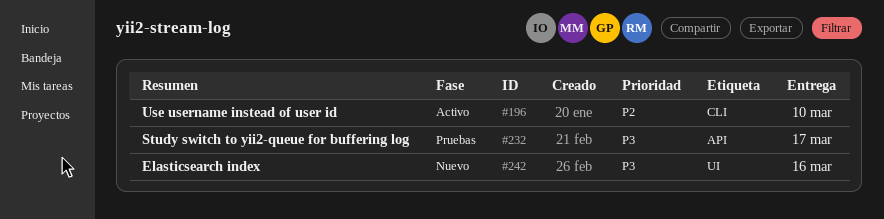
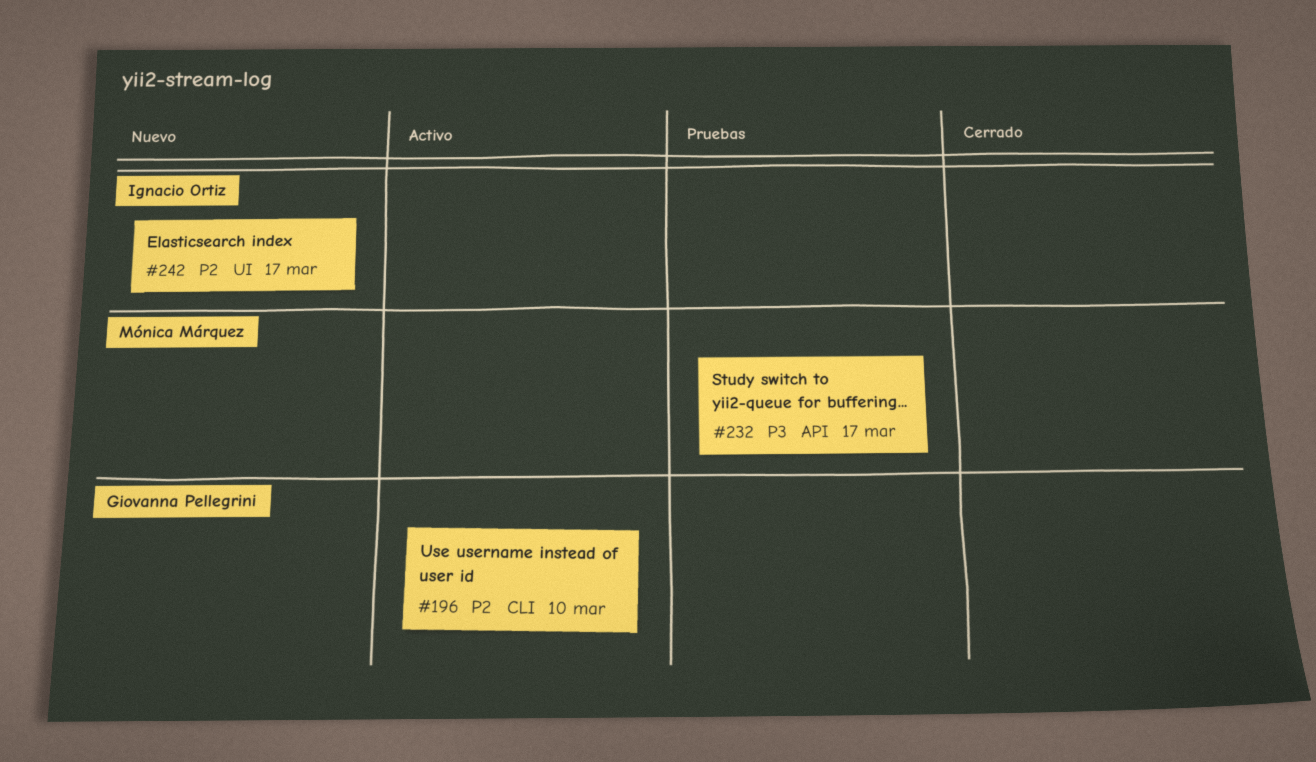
#242, priority: P3 -> P2
#242, due: Mar 16 -> Mar 17

